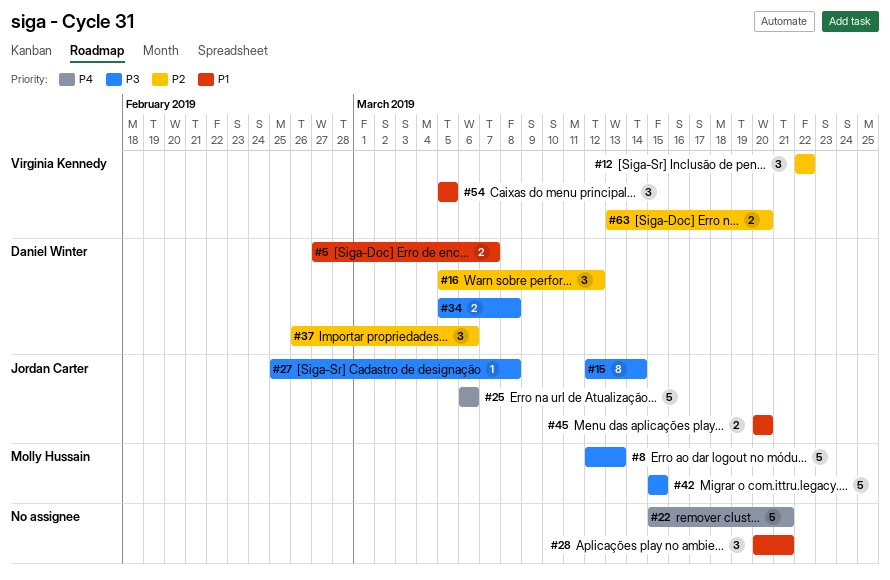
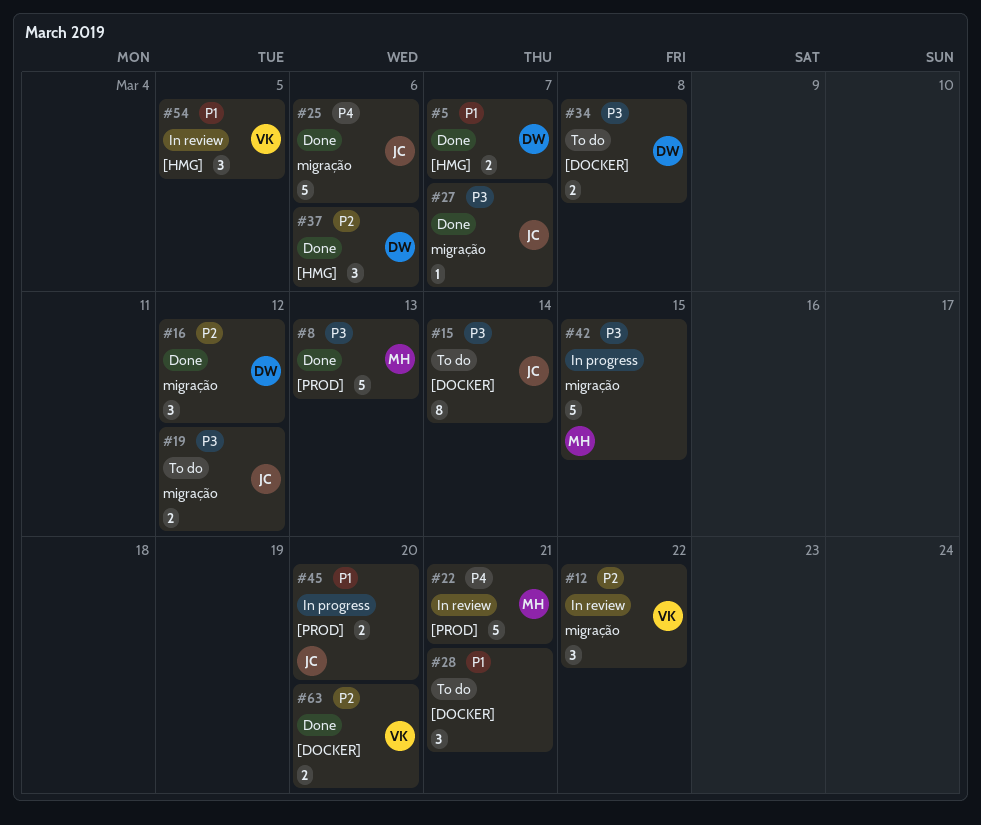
#19: none -> present
#22, owner: none -> Molly Hussain
#27, due: Mar 8 -> Mar 7

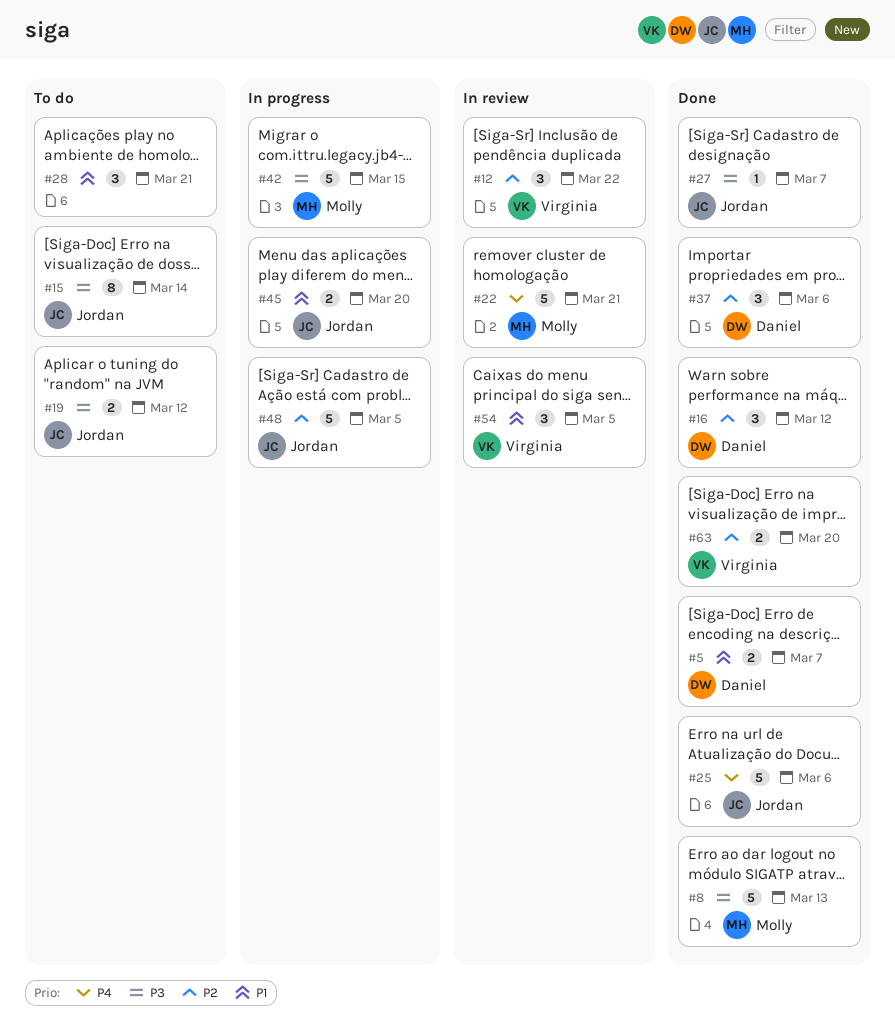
#34: present -> none
#48: none -> present

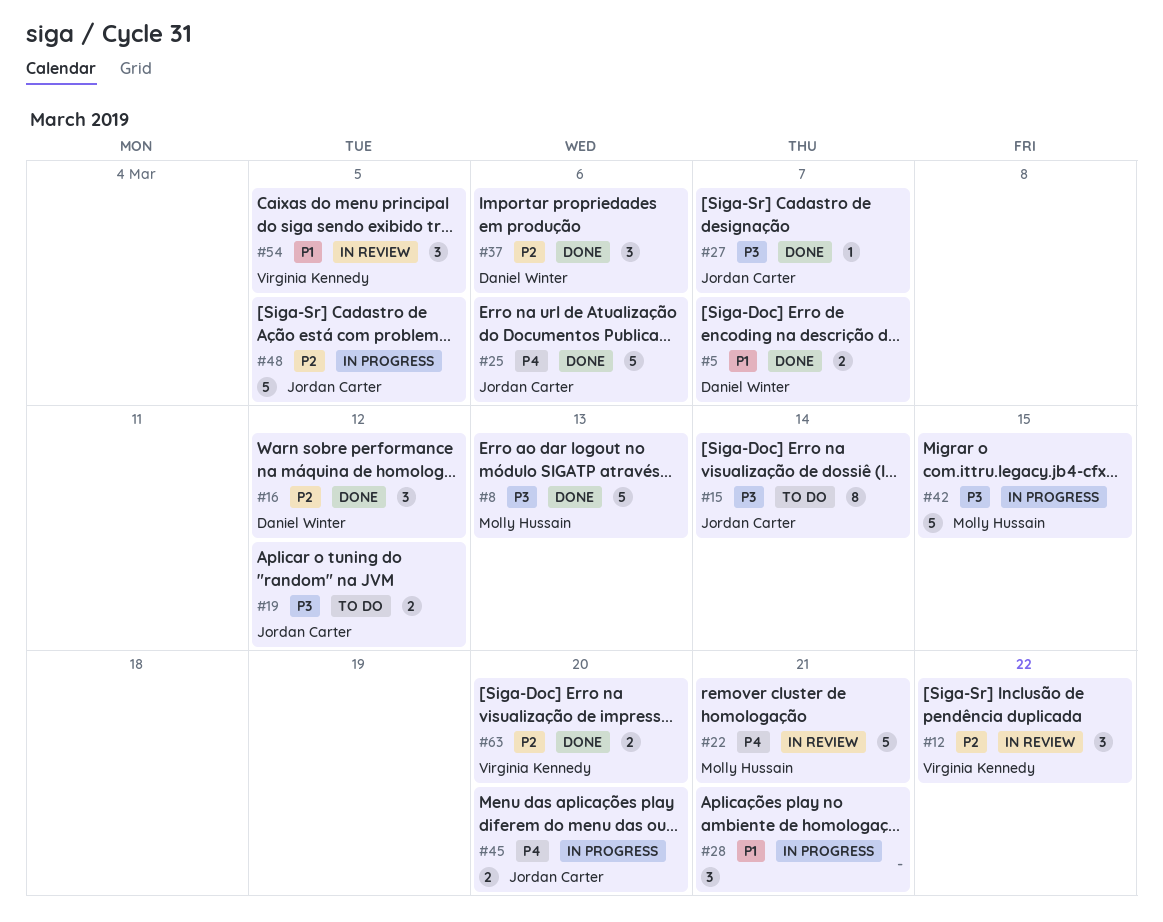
#28, status: To do -> In progress
#45, priority: P1 -> P4

